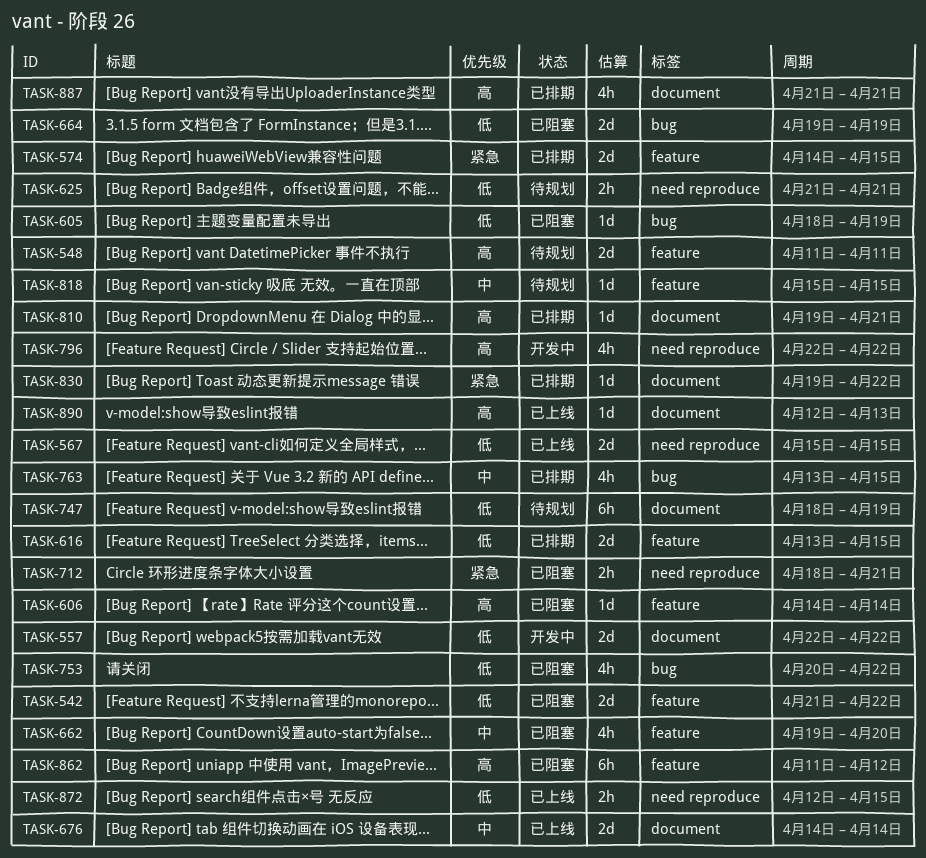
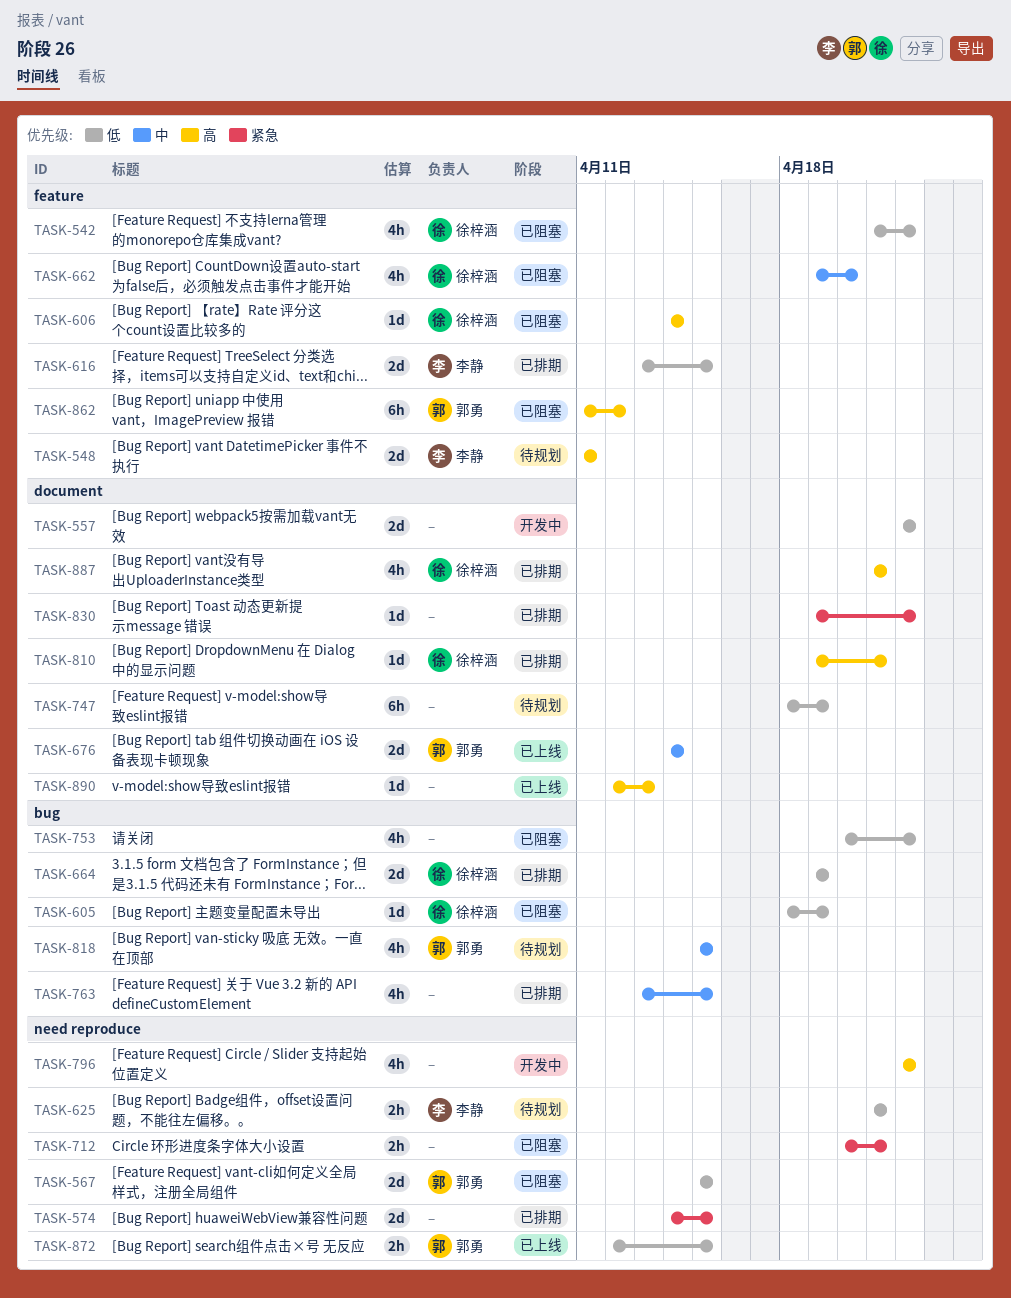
TASK-542, estimate: 2d -> 4h
TASK-567, status: 已上线 -> 已阻塞
TASK-574, label: feature -> need reproduce
TASK-664, status: 已阻塞 -> 已排期
TASK-712, start: Apr 18 -> Apr 20
TASK-818, label: feature -> bug
TASK-818, estimate: 1d -> 4h

